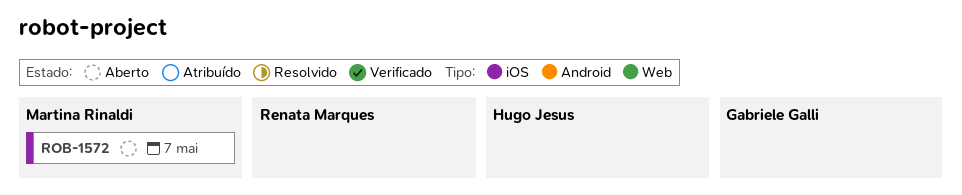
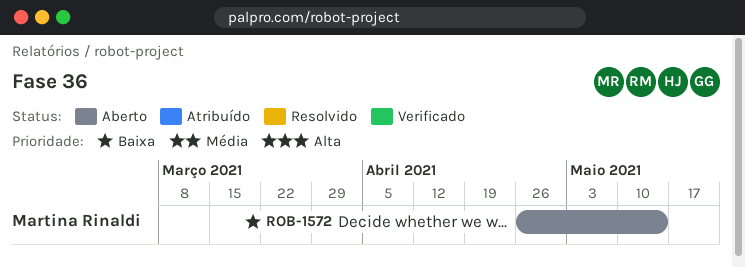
ROB-1572, due: May 7 -> May 14

